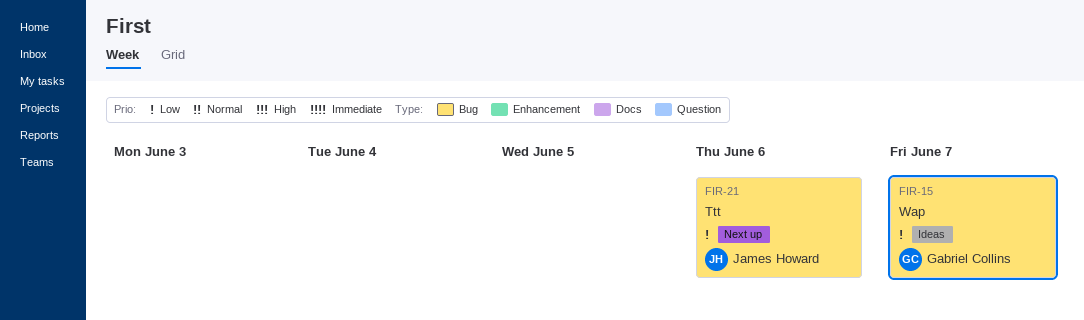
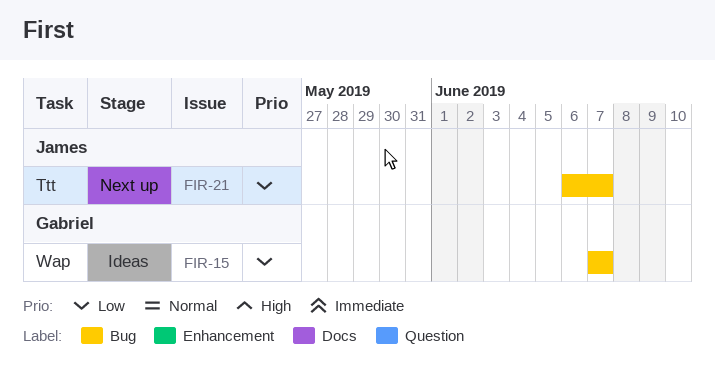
FIR-21, due: Jun 6 -> Jun 7

